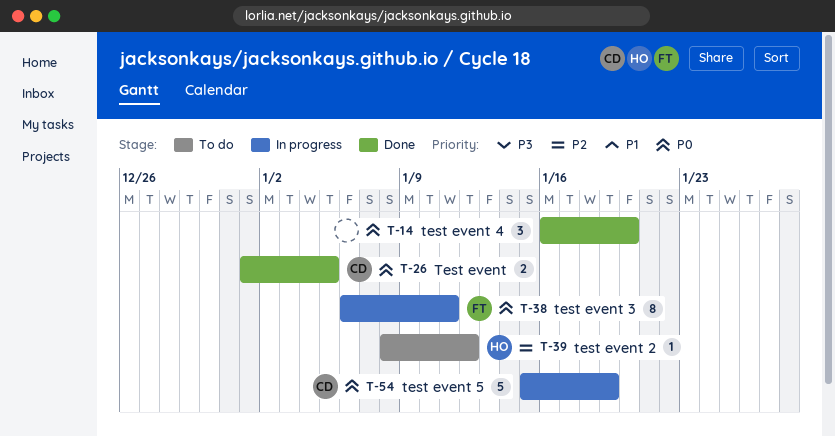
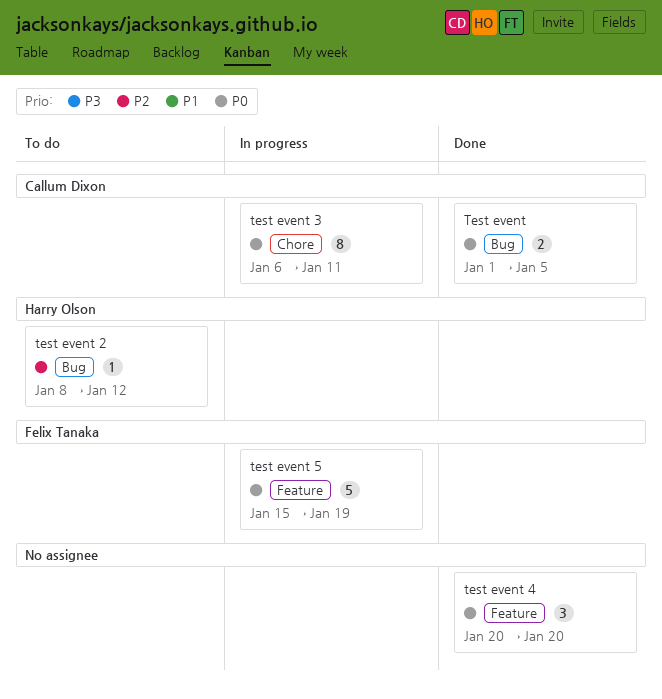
test event 3, owner: Felix Tanaka -> Callum Dixon
test event 4, start: Jan 16 -> Jan 20
test event 5, owner: Callum Dixon -> Felix Tanaka

